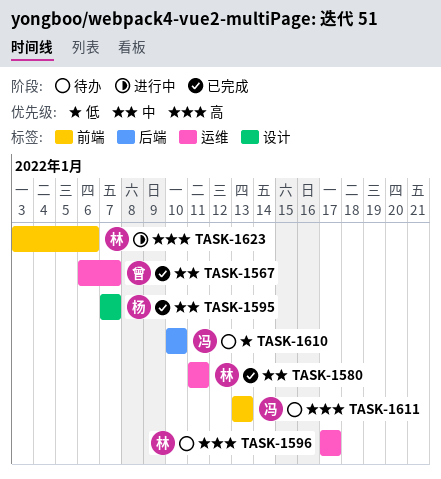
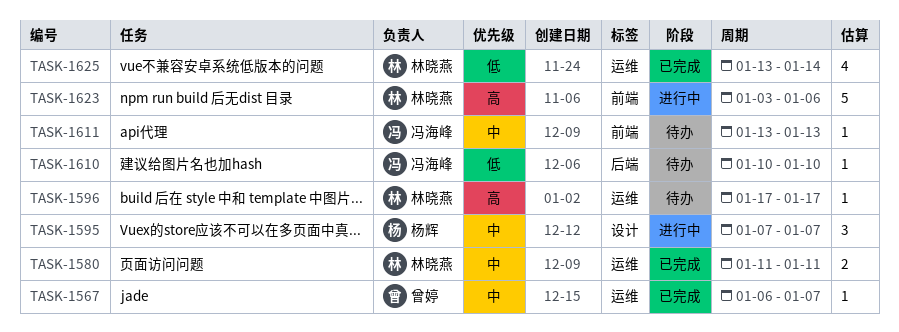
TASK-1595, status: 已完成 -> 进行中
TASK-1611, priority: 高 -> 中
TASK-1625: none -> present

